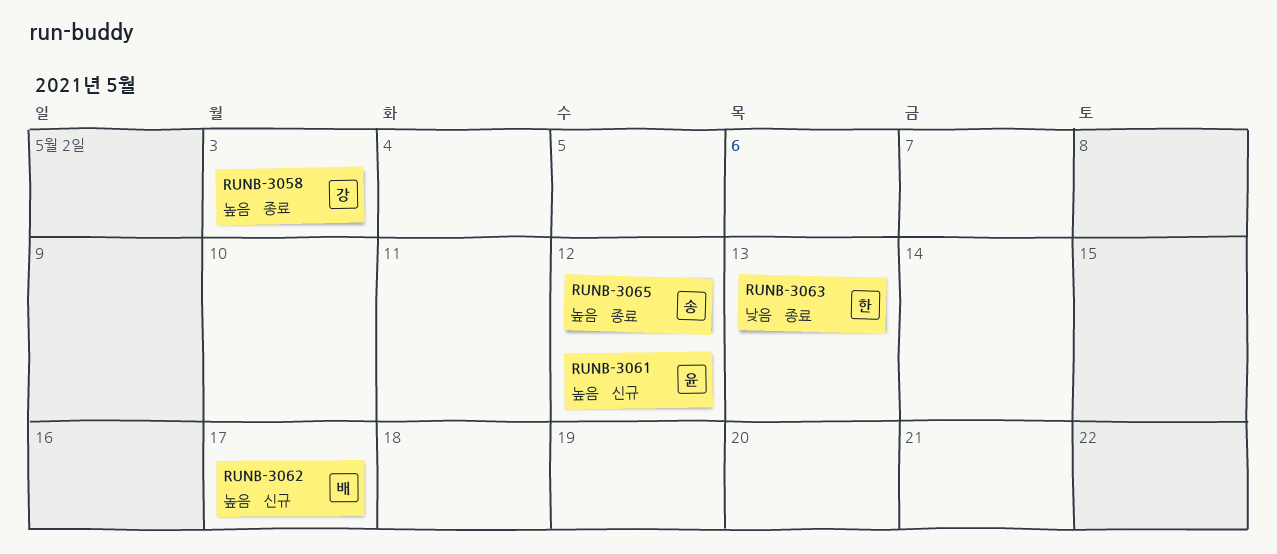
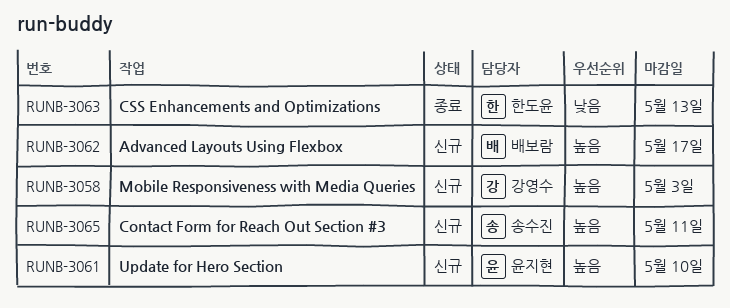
RUNB-3058, status: 종료 -> 신규
RUNB-3061, due: May 12 -> May 10
RUNB-3065, status: 종료 -> 신규
RUNB-3065, due: May 12 -> May 11

